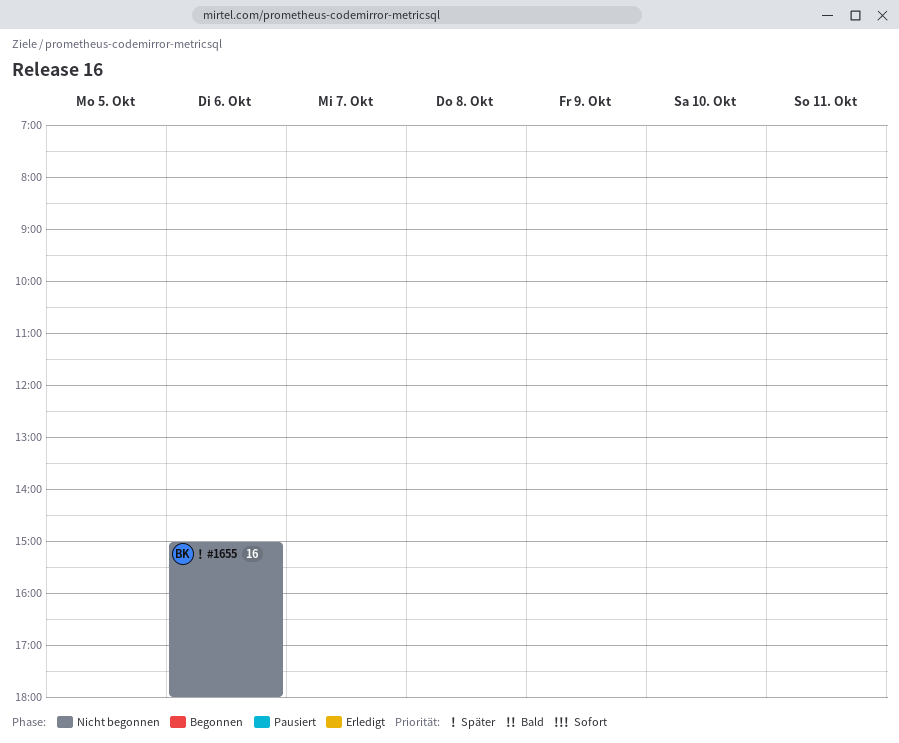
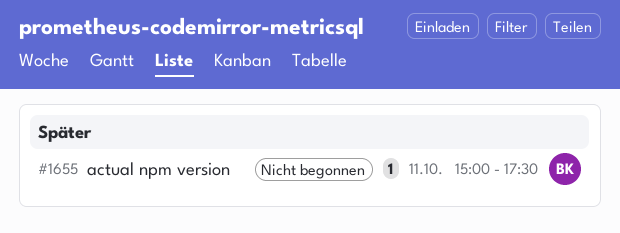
#1655, estimate: 16 -> 1
#1655, day: Oct 6 -> Oct 11
#1655, ends: 18:00 -> 17:30

